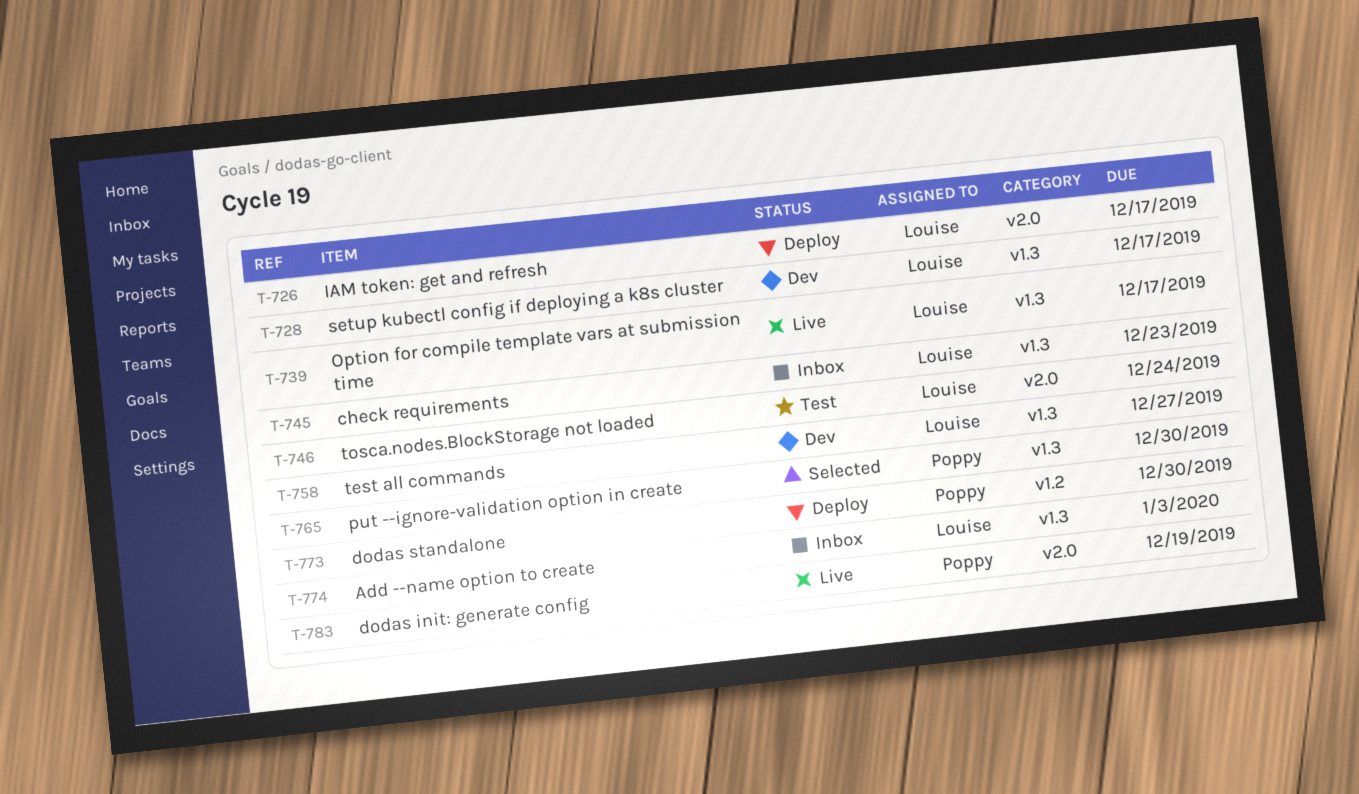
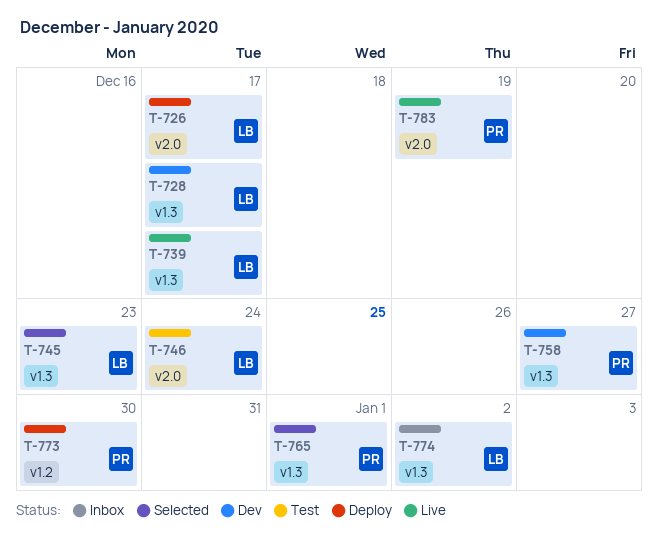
T-745, status: Inbox -> Selected
T-758, owner: Louise -> Poppy
T-765, due: Dec 30 -> Jan 1
T-774, due: Jan 3 -> Jan 2

